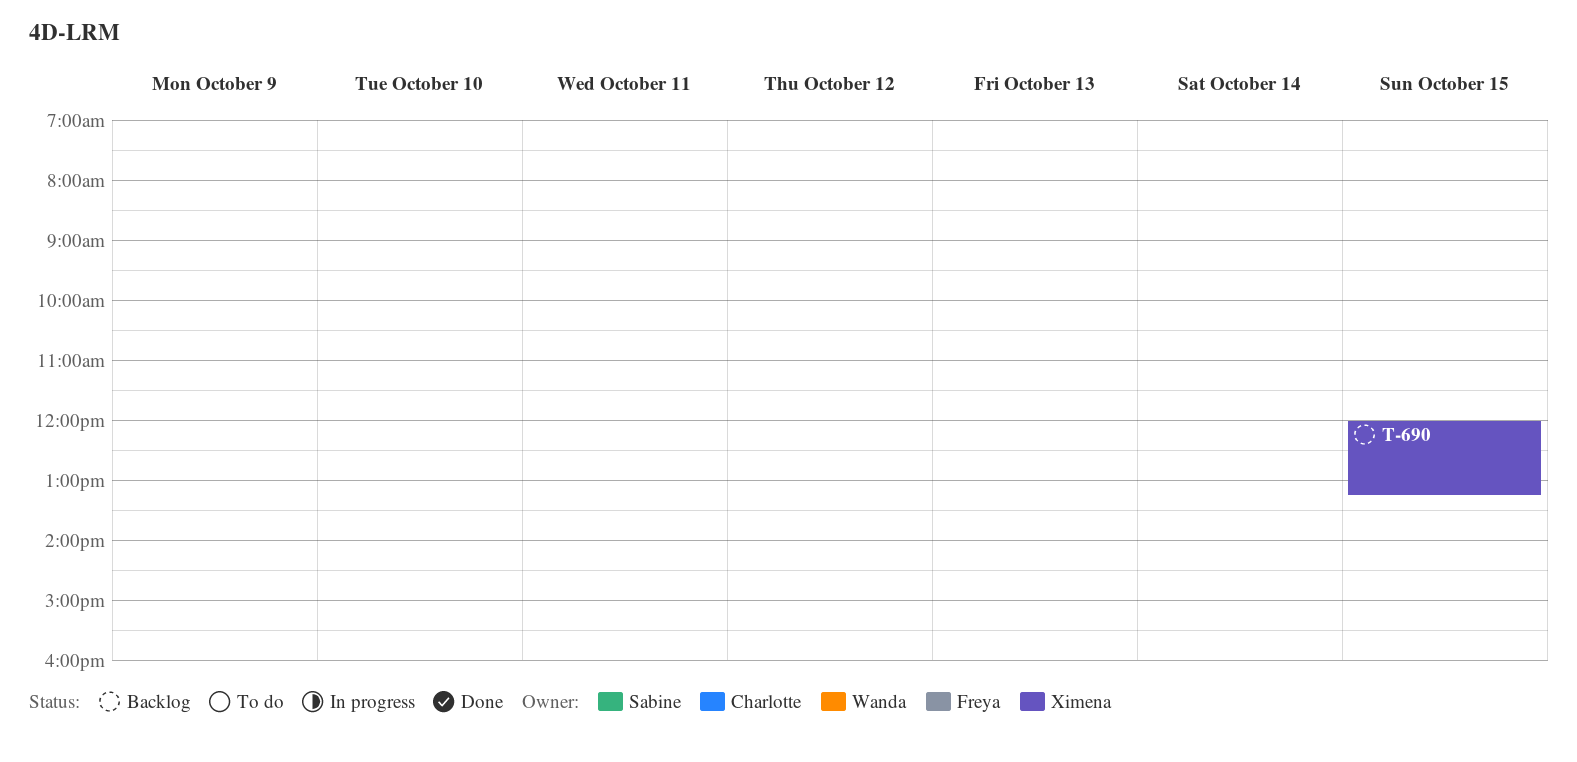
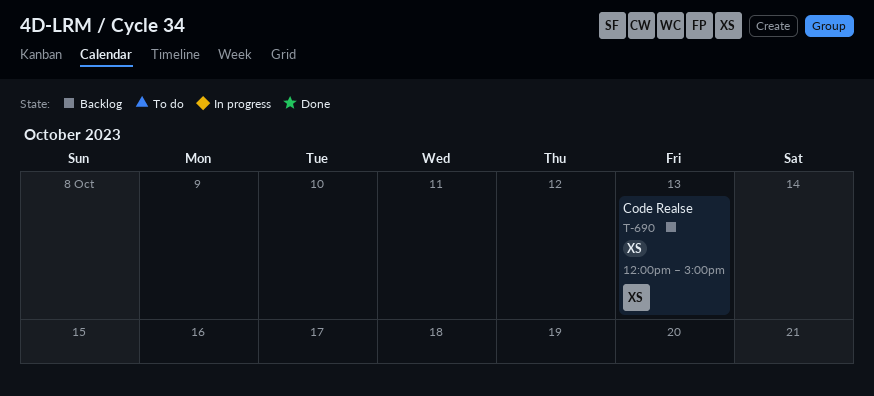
T-690, day: Oct 15 -> Oct 13
T-690, ends: 13:15 -> 15:00

